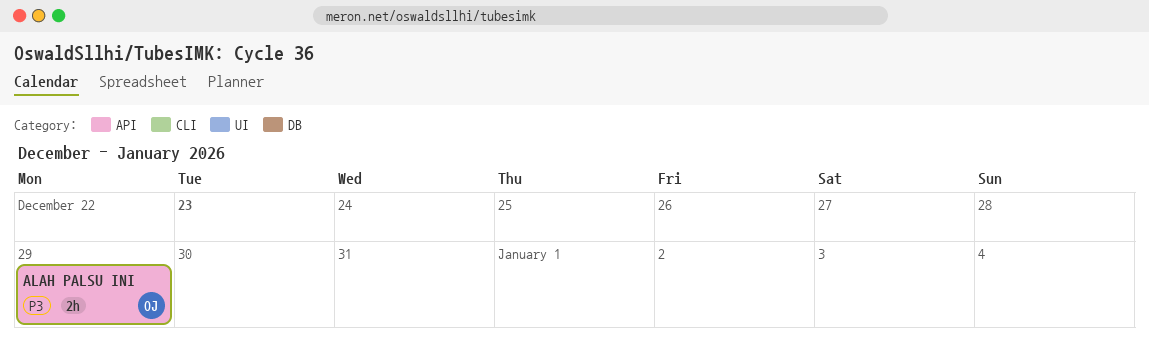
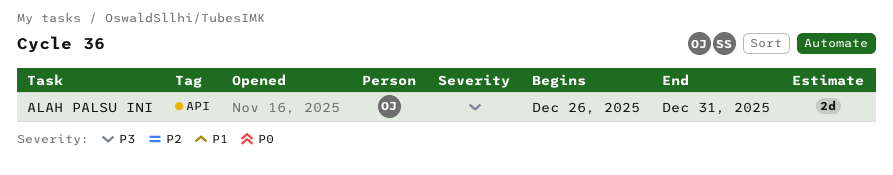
ALAH PALSU INI, estimate: 2h -> 2d
ALAH PALSU INI, due: Dec 29 -> Dec 31

